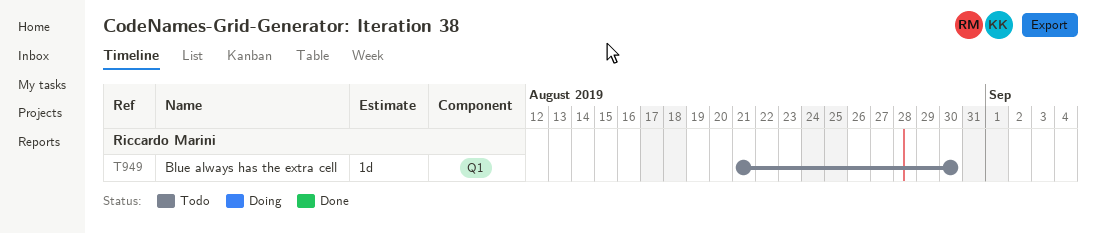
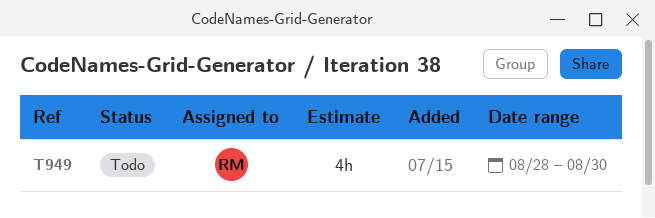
T949, estimate: 1d -> 4h
T949, start: Aug 21 -> Aug 28

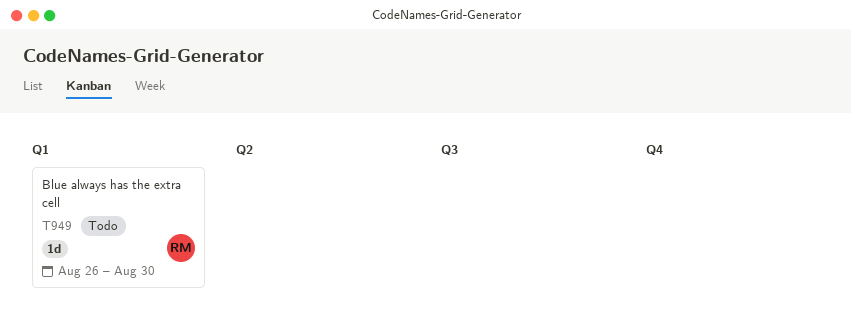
T949, estimate: 4h -> 1d
T949, start: Aug 28 -> Aug 26

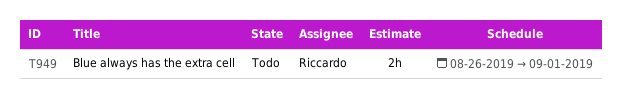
T949, estimate: 1d -> 2h
T949, due: Aug 30 -> Sep 1

